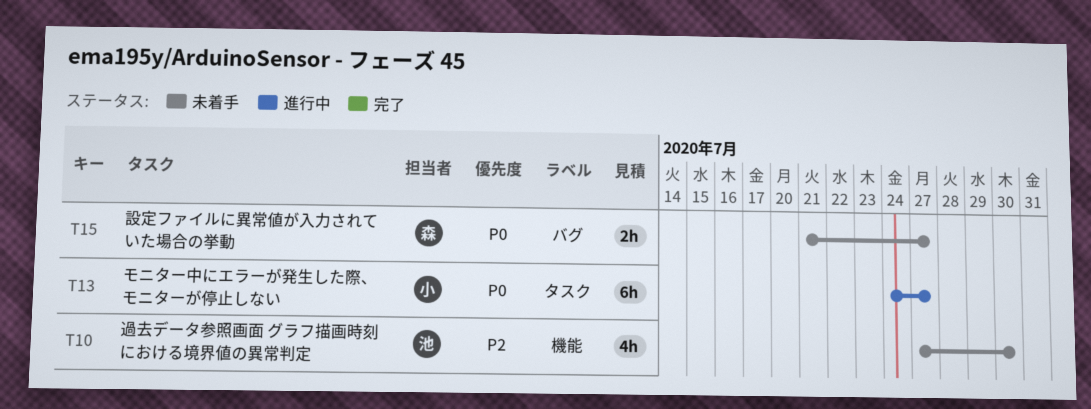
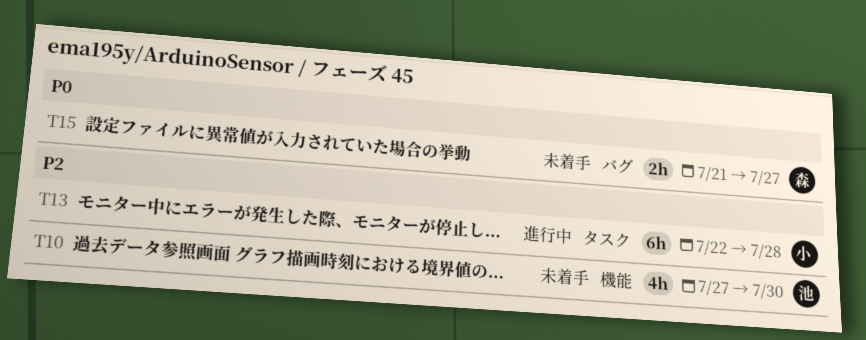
T13, priority: P0 -> P2
T13, start: Jul 24 -> Jul 22
T13, due: Jul 27 -> Jul 28

